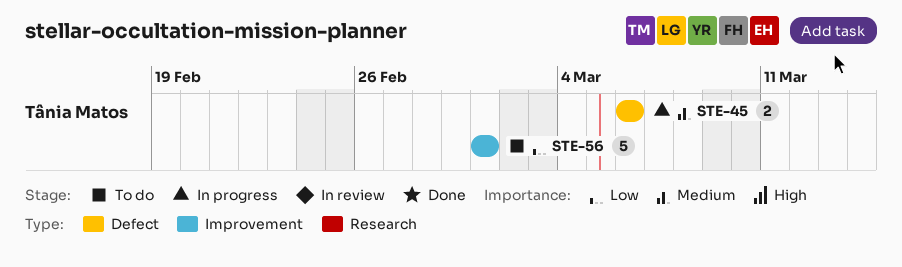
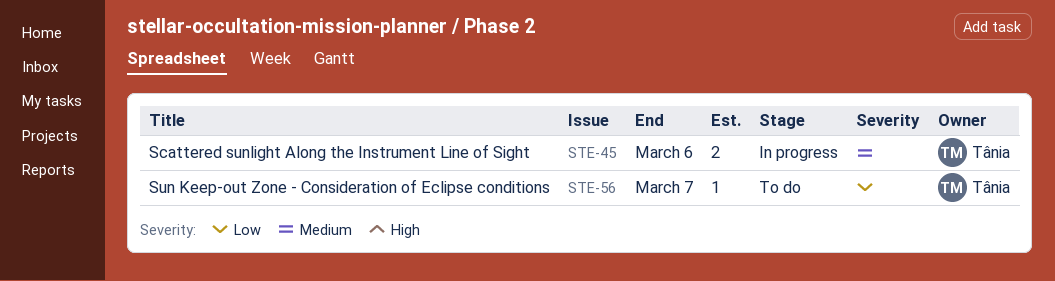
STE-56, estimate: 5 -> 1
STE-56, due: Mar 1 -> Mar 7

